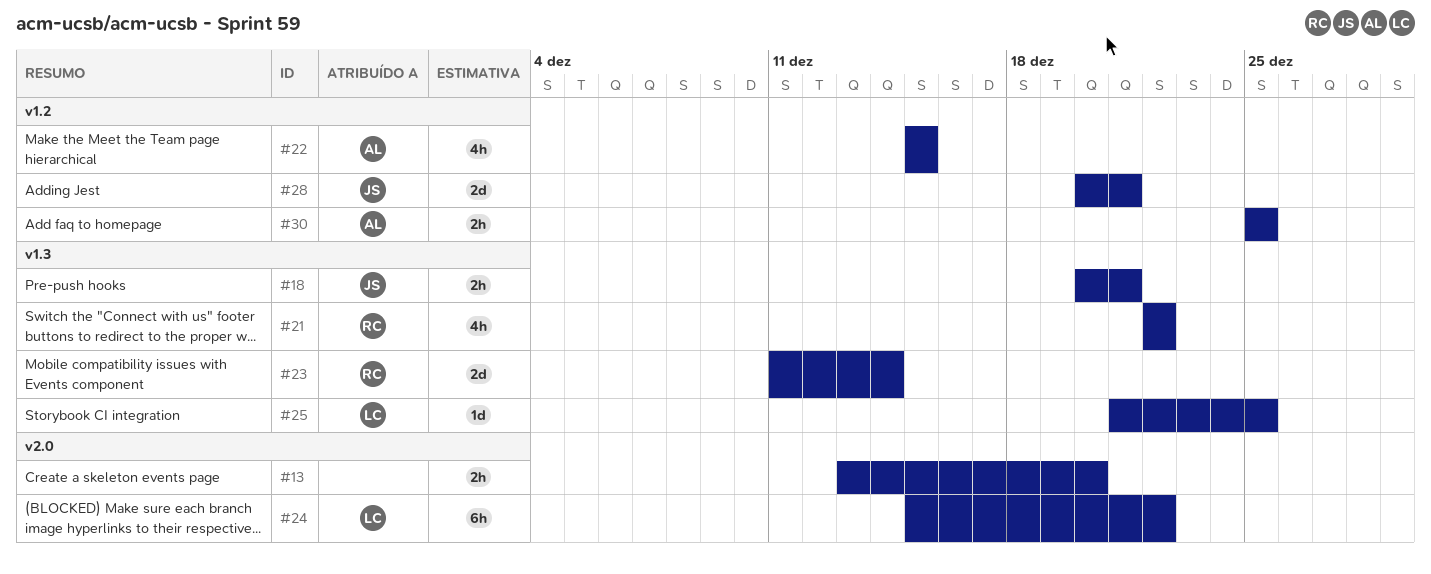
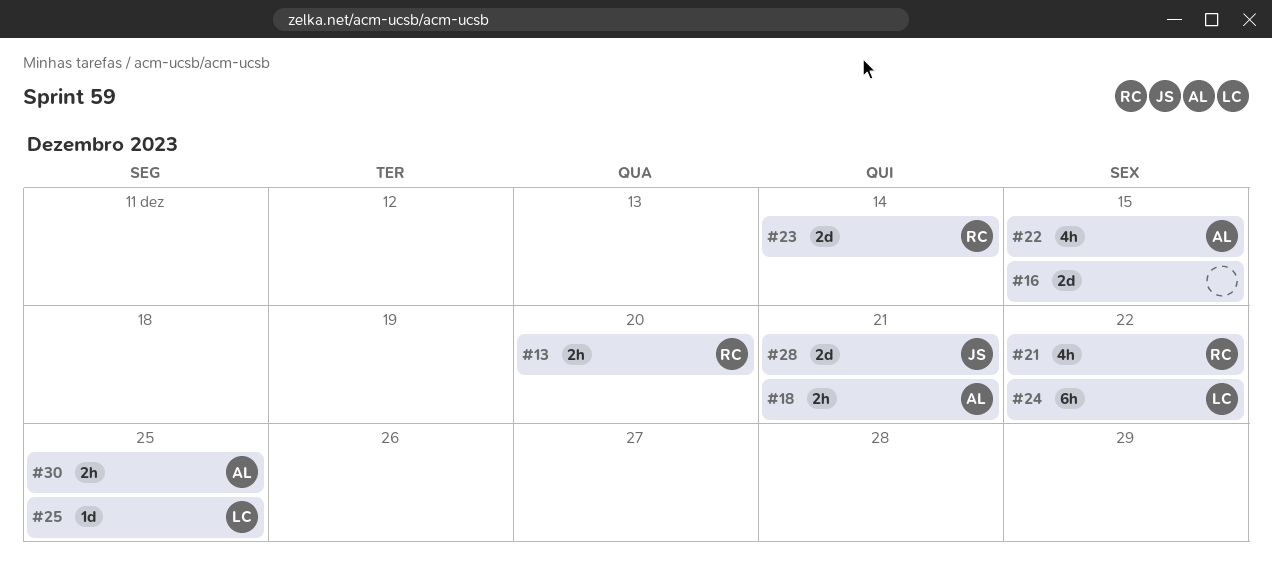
#13, owner: none -> RC
#16: none -> present
#18, owner: JS -> AL

